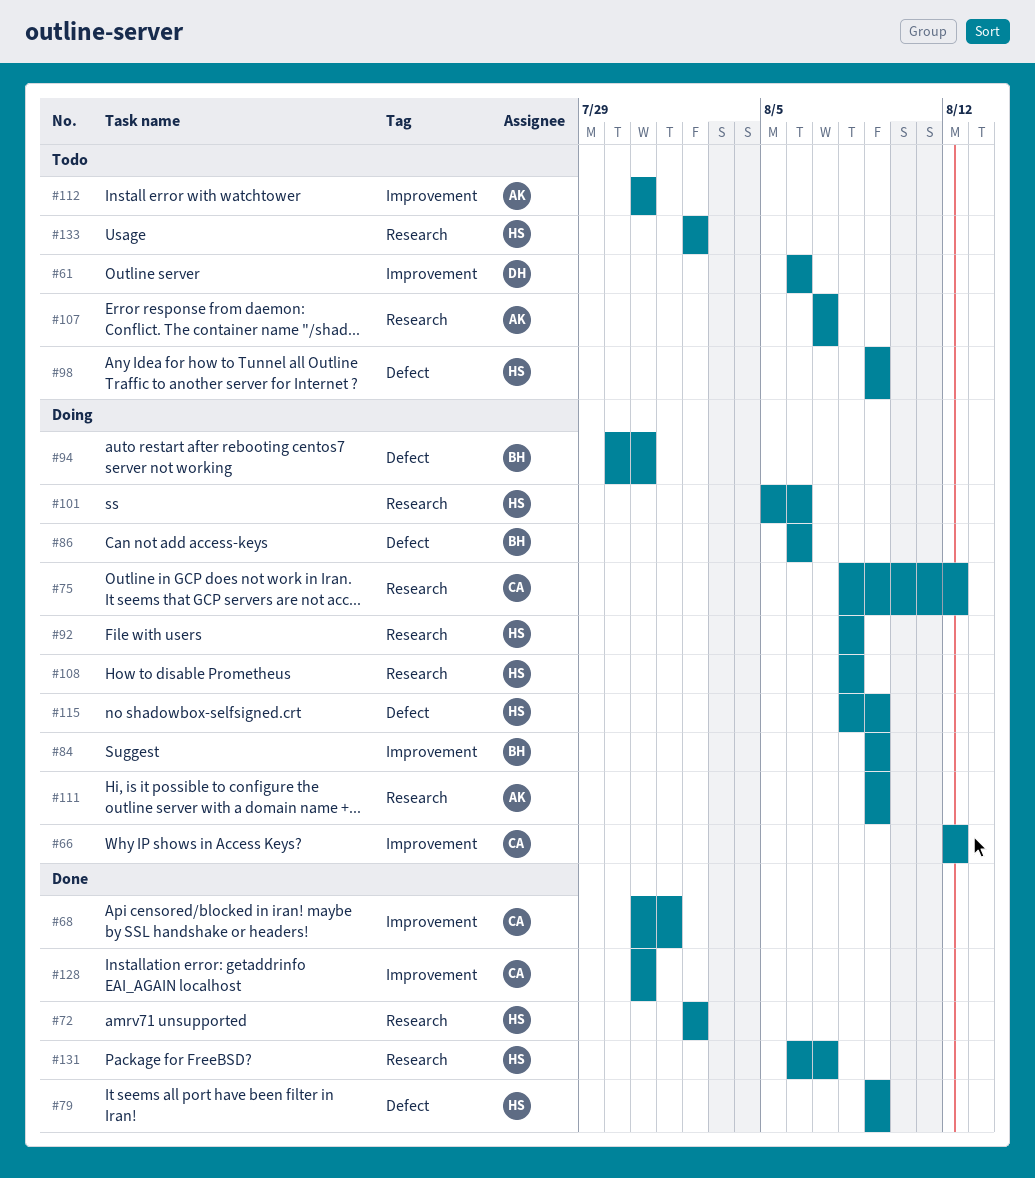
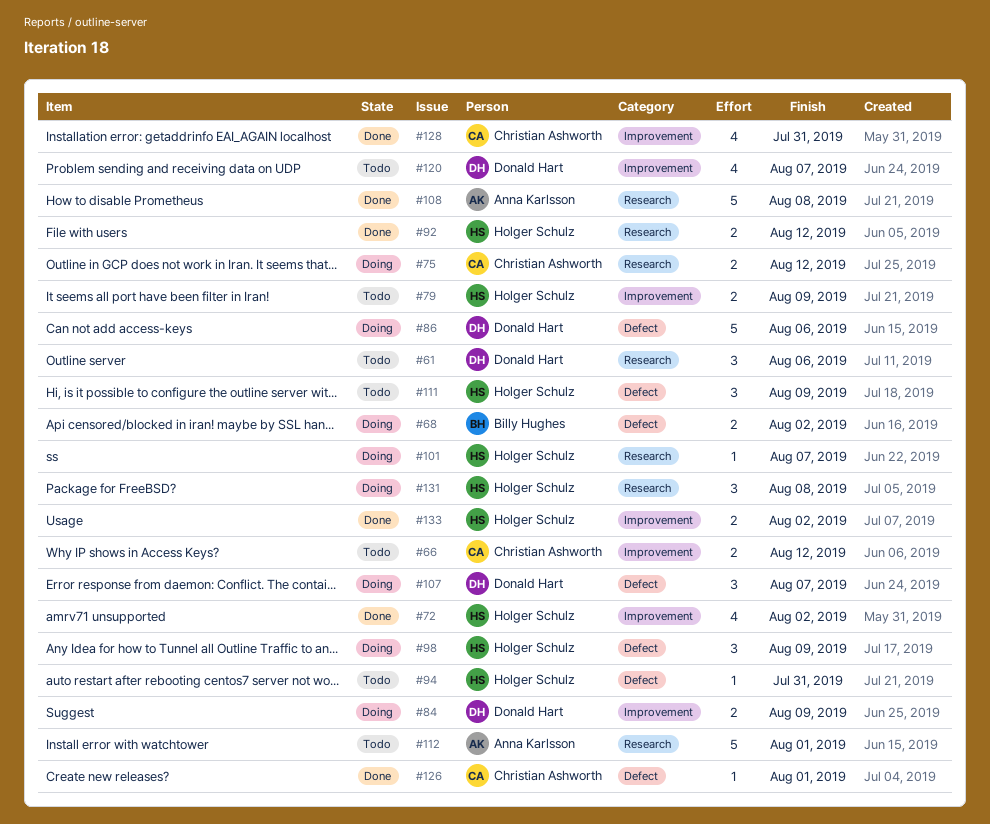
#61, label: Improvement -> Research
#66, status: Doing -> Todo
#68, status: Done -> Doing
#68, owner: Christian Ashworth -> Billy Hughes
#68, label: Improvement -> Defect
#68, due: Aug 1 -> Aug 2
#72, label: Research -> Improvement
#79, status: Done -> Todo
#79, label: Defect -> Improvement
#84, owner: Billy Hughes -> Donald Hart
#86, owner: Billy Hughes -> Donald Hart
#92, status: Doing -> Done
#92, due: Aug 8 -> Aug 12
#94, status: Doing -> Todo
#94, owner: Billy Hughes -> Holger Schulz
#98, status: Todo -> Doing
#101, due: Aug 6 -> Aug 7
#107, status: Todo -> Doing
#107, owner: Anna Karlsson -> Donald Hart
#107, label: Research -> Defect
#108, status: Doing -> Done
#108, owner: Holger Schulz -> Anna Karlsson
#111, status: Doing -> Todo
#111, owner: Anna Karlsson -> Holger Schulz
#111, label: Research -> Defect
#112, label: Improvement -> Research
#112, due: Jul 31 -> Aug 1
#115: present -> none
#120: none -> present
#126: none -> present
#131, status: Done -> Doing
#131, due: Aug 7 -> Aug 8
#133, status: Todo -> Done
#133, label: Research -> Improvement

